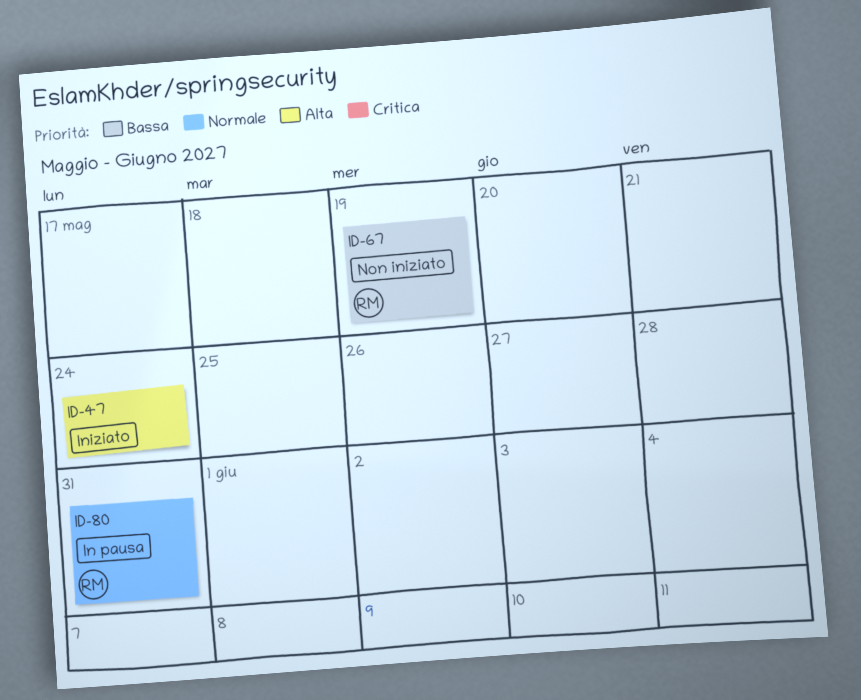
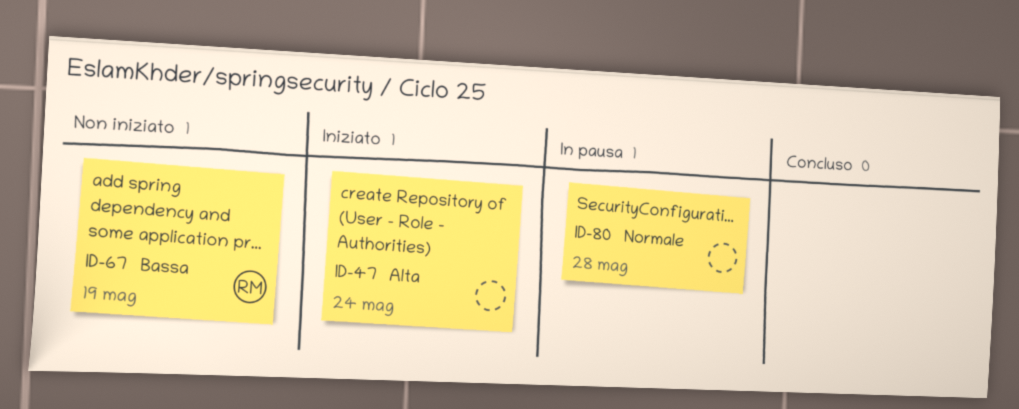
ID-80, owner: RM -> none
ID-80, due: May 31 -> May 28

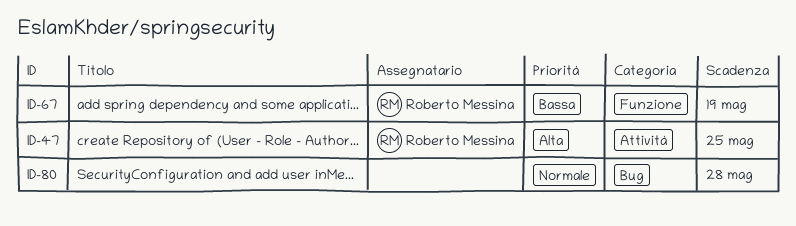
ID-47, owner: none -> Roberto Messina
ID-47, due: May 24 -> May 25

